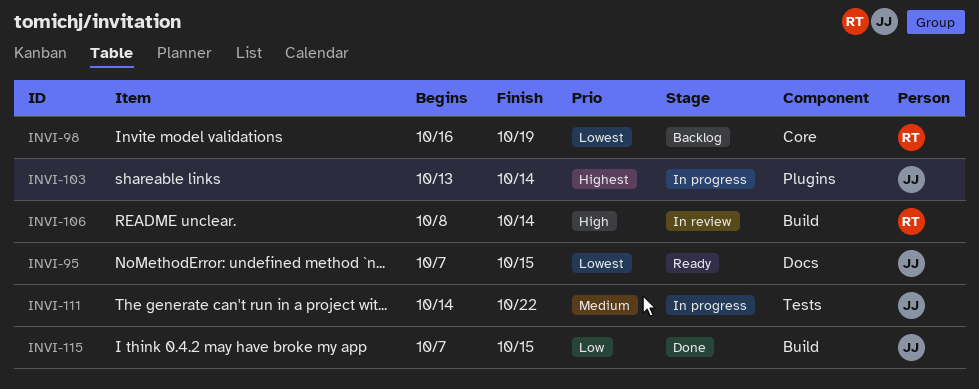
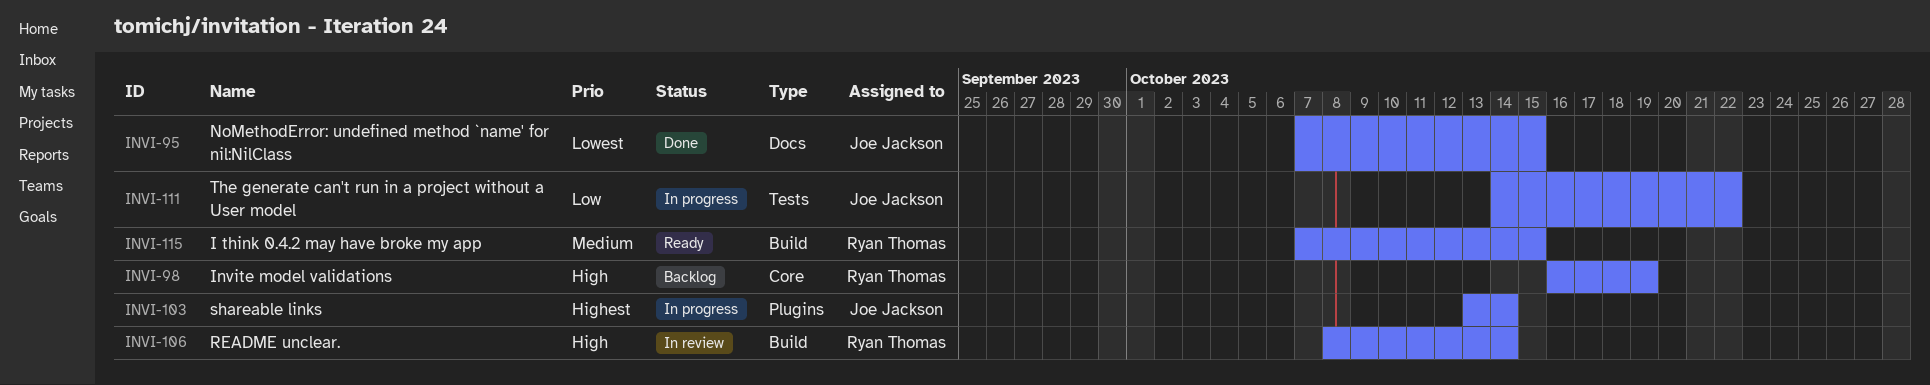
INVI-95, status: Ready -> Done
INVI-98, priority: Lowest -> High
INVI-111, priority: Medium -> Low
INVI-115, status: Done -> Ready
INVI-115, owner: Joe Jackson -> Ryan Thomas
INVI-115, priority: Low -> Medium

